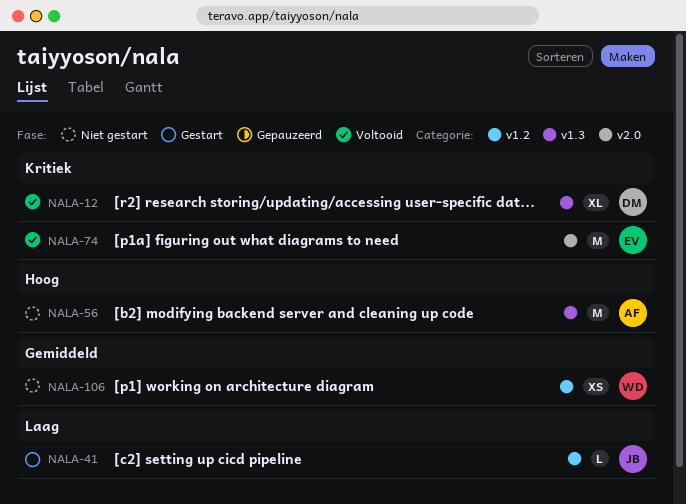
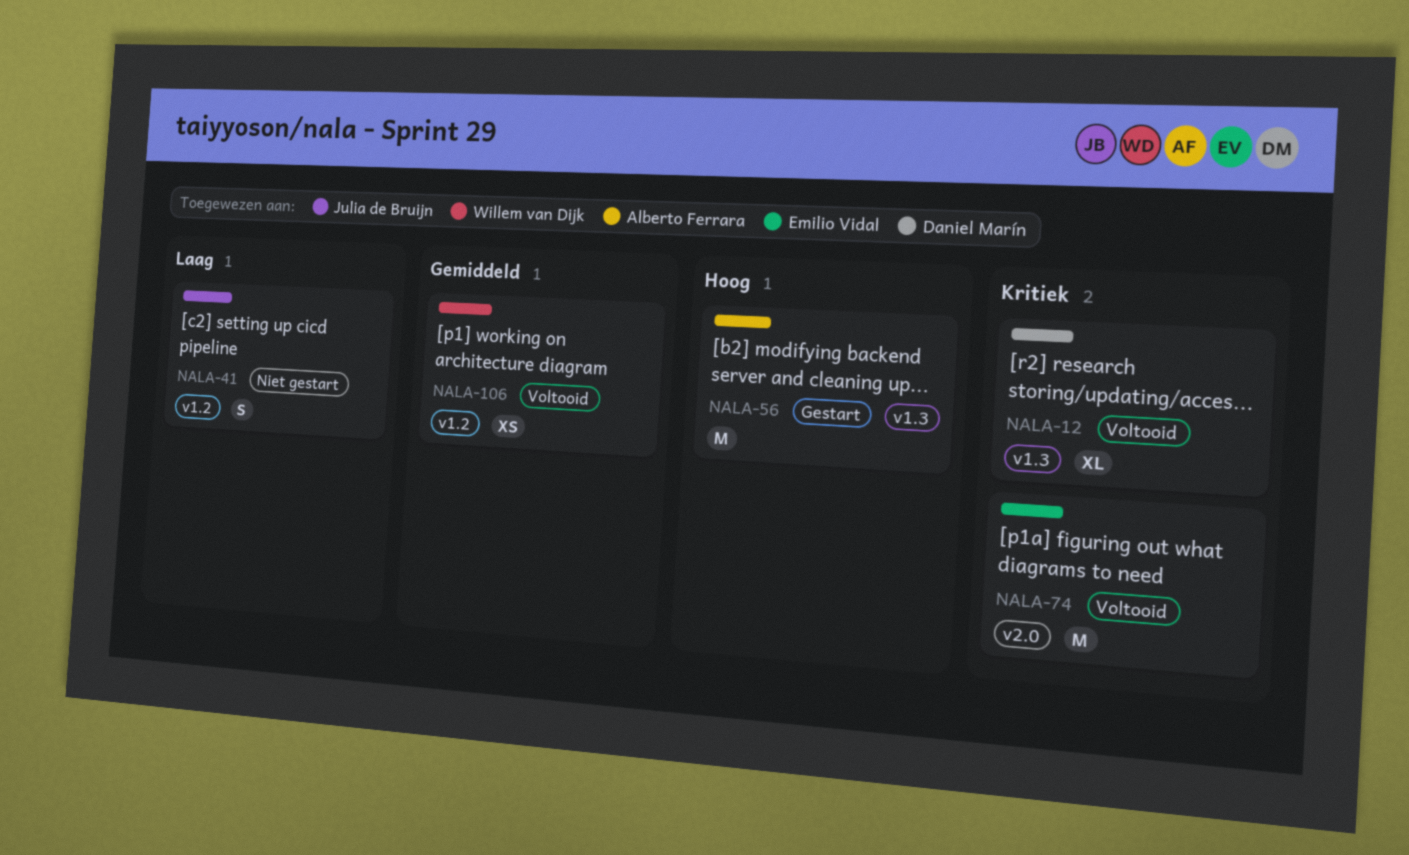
NALA-41, status: Gestart -> Niet gestart
NALA-41, estimate: L -> S
NALA-56, status: Niet gestart -> Gestart
NALA-106, status: Niet gestart -> Voltooid

